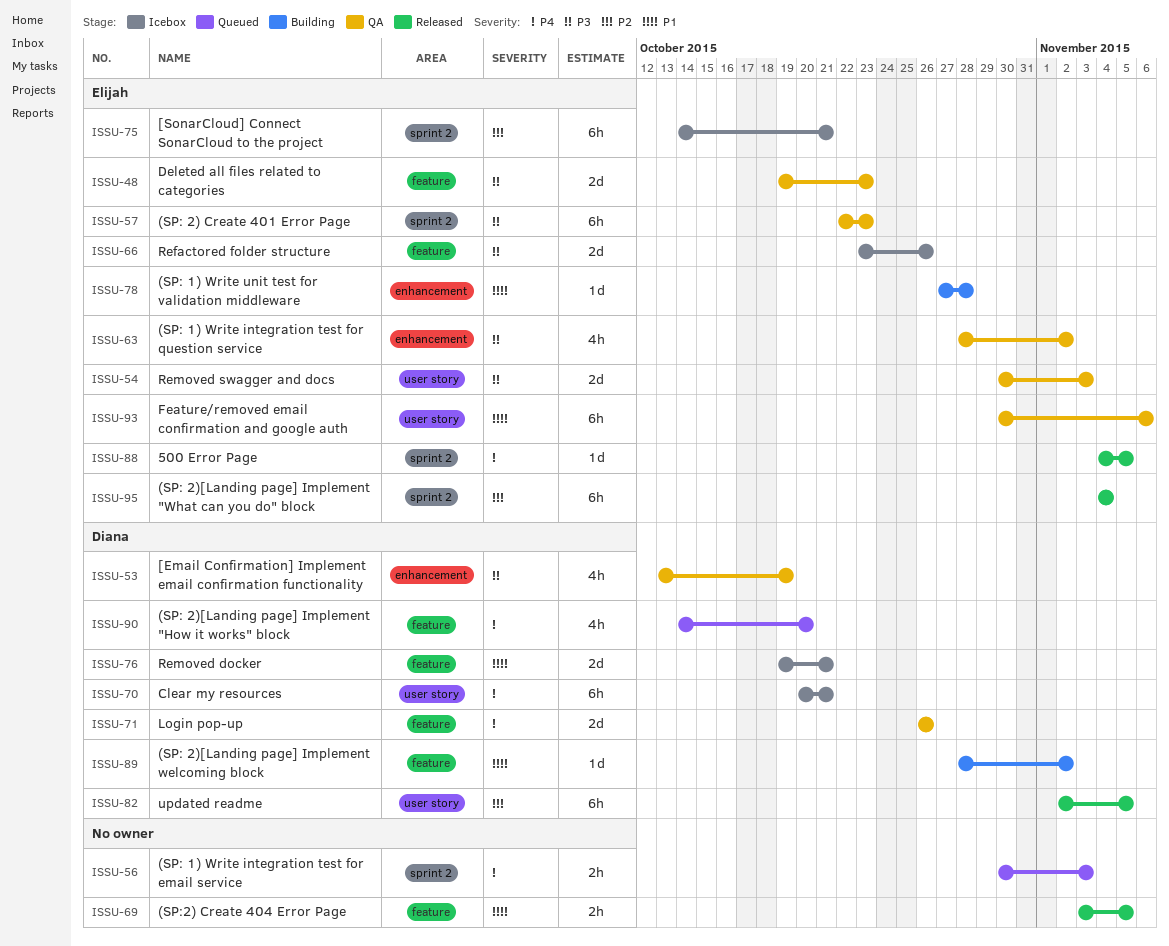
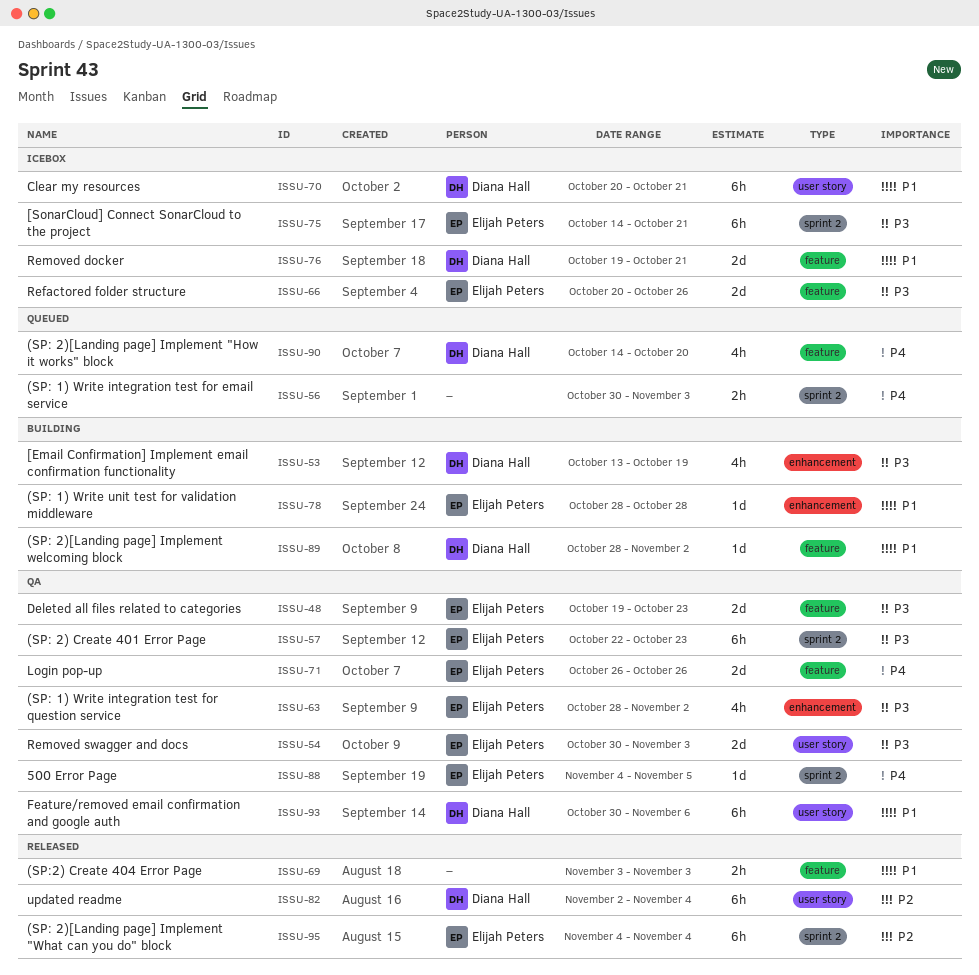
ISSU-53, status: QA -> Building
ISSU-66, start: Oct 23 -> Oct 20
ISSU-69, due: Nov 5 -> Nov 3
ISSU-70, priority: P4 -> P1
ISSU-71, owner: Diana Hall -> Elijah Peters
ISSU-75, priority: P2 -> P3
ISSU-78, start: Oct 27 -> Oct 28
ISSU-82, due: Nov 5 -> Nov 4
ISSU-88, status: Released -> QA
ISSU-93, owner: Elijah Peters -> Diana Hall

